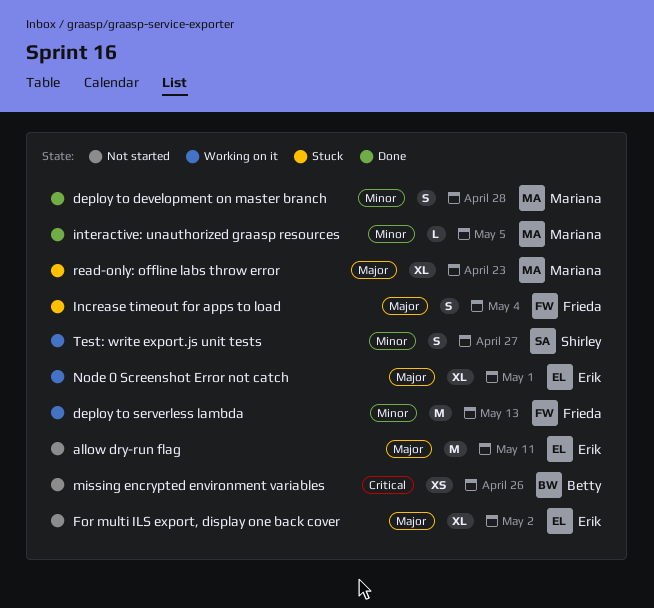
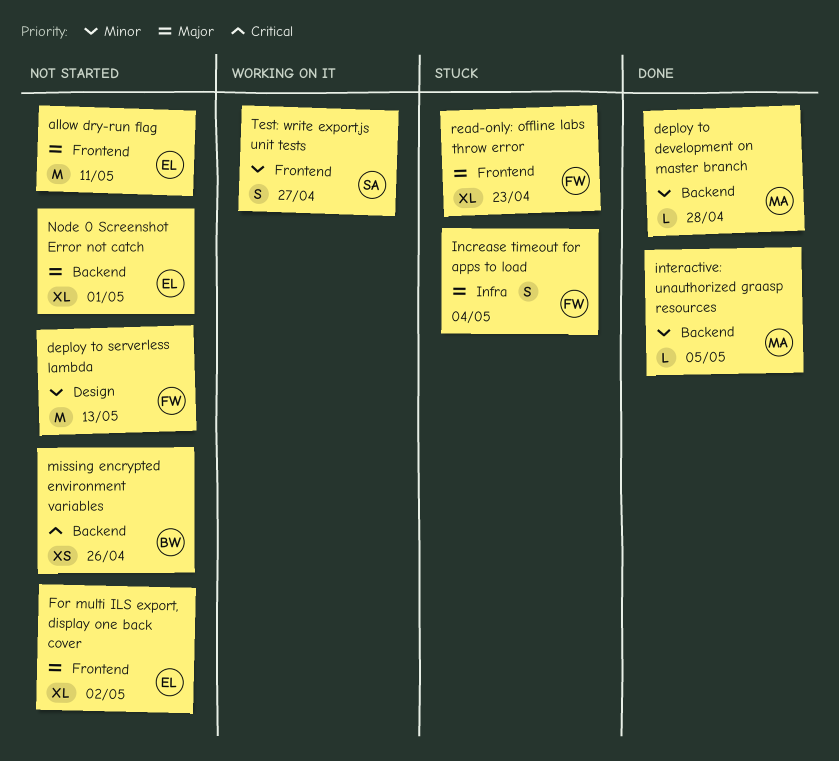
deploy to development on master branch, estimate: S -> L
deploy to serverless lambda, status: Working on it -> Not started
Node 0 Screenshot Error not catch, status: Working on it -> Not started
read-only: offline labs throw error, owner: Mariana -> Frieda

